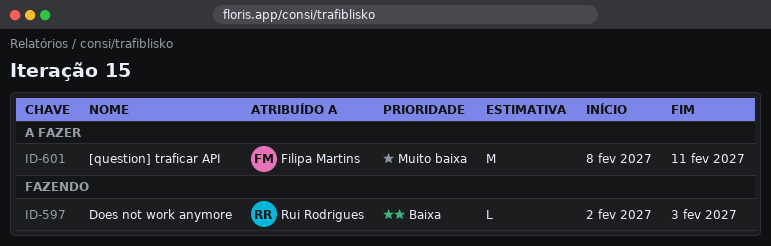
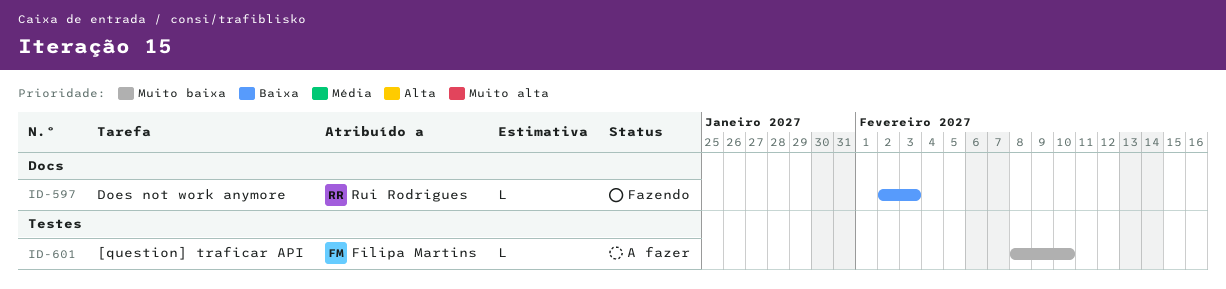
ID-601, estimate: M -> L
ID-601, due: Feb 11 -> Feb 10

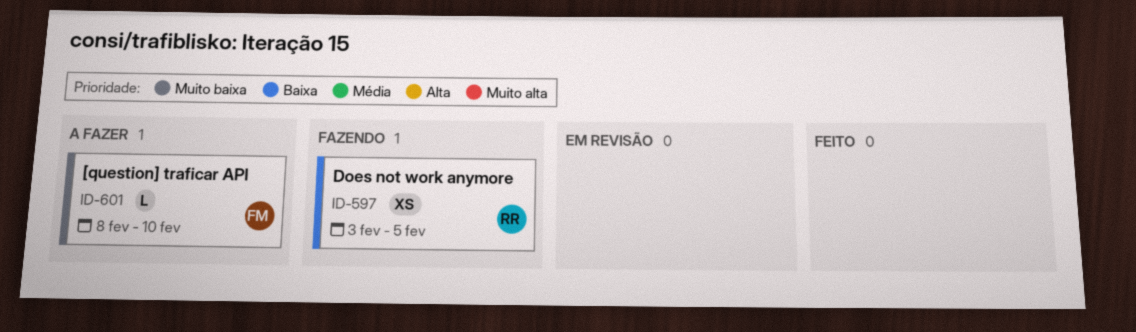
ID-597, estimate: L -> XS
ID-597, start: Feb 2 -> Feb 3
ID-597, due: Feb 3 -> Feb 5

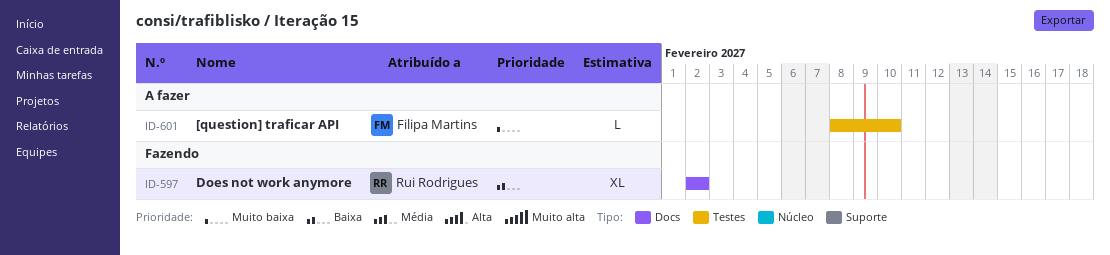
ID-597, estimate: XS -> XL
ID-597, start: Feb 3 -> Feb 2
ID-597, due: Feb 5 -> Feb 2

